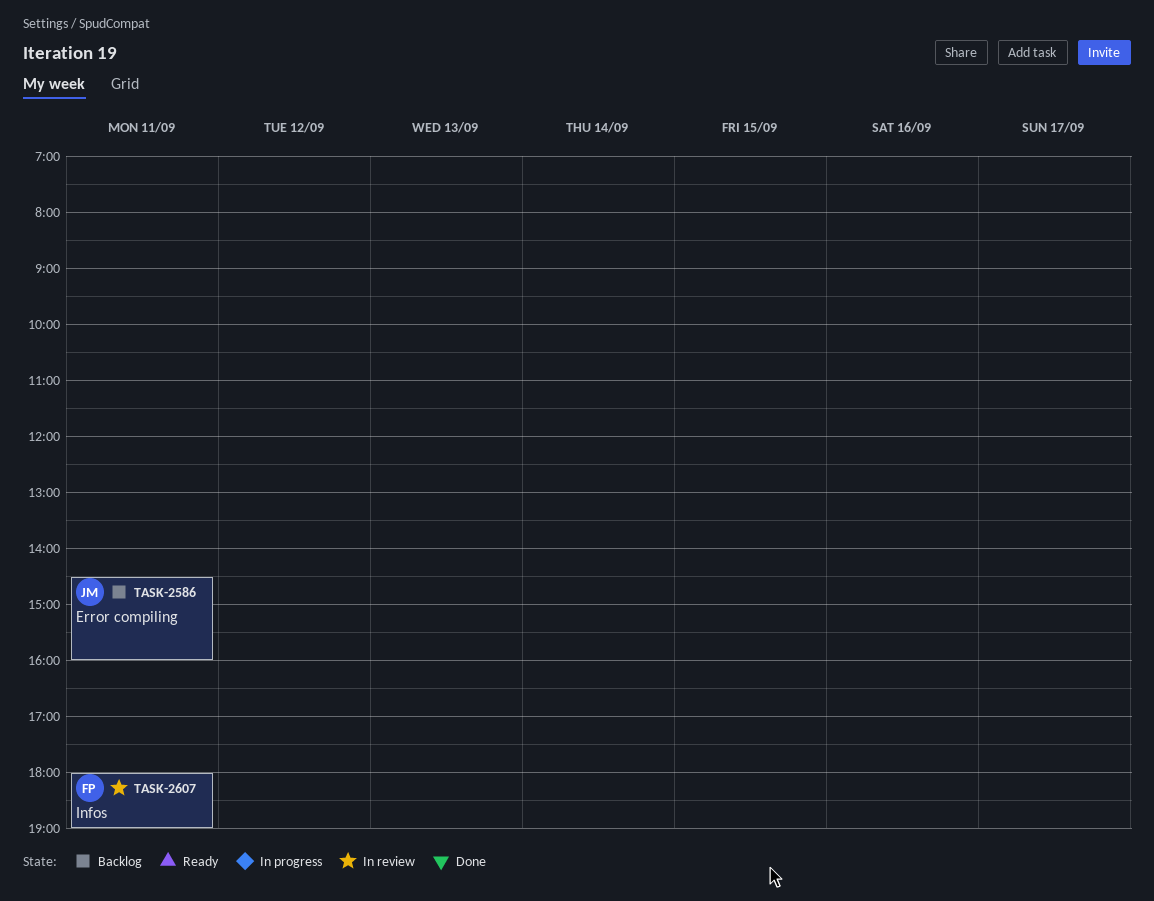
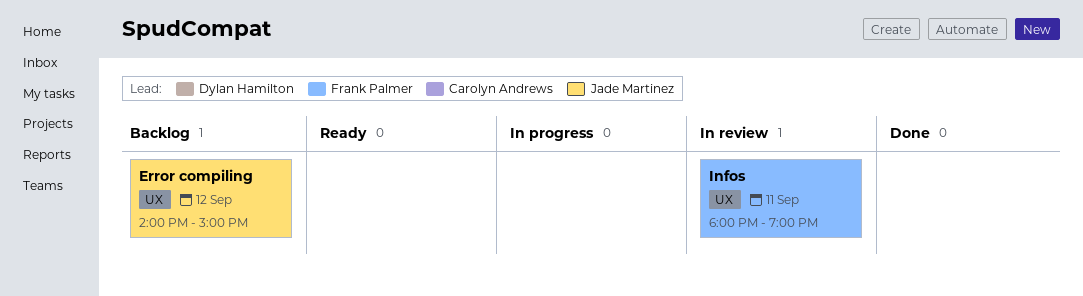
Error compiling, day: Sep 11 -> Sep 12
Error compiling, begins: 14:30 -> 14:00
Error compiling, ends: 16:00 -> 15:00

